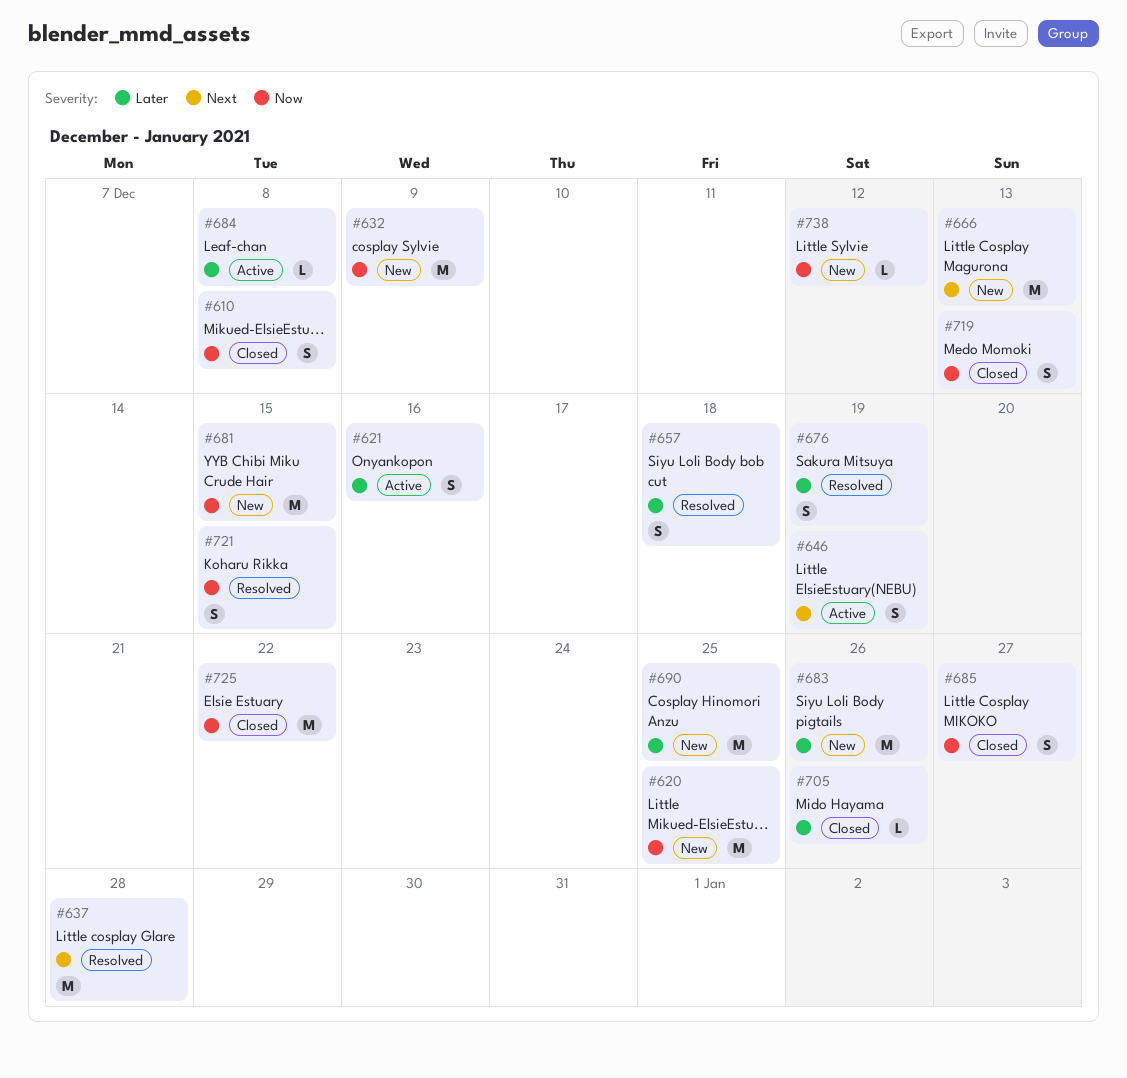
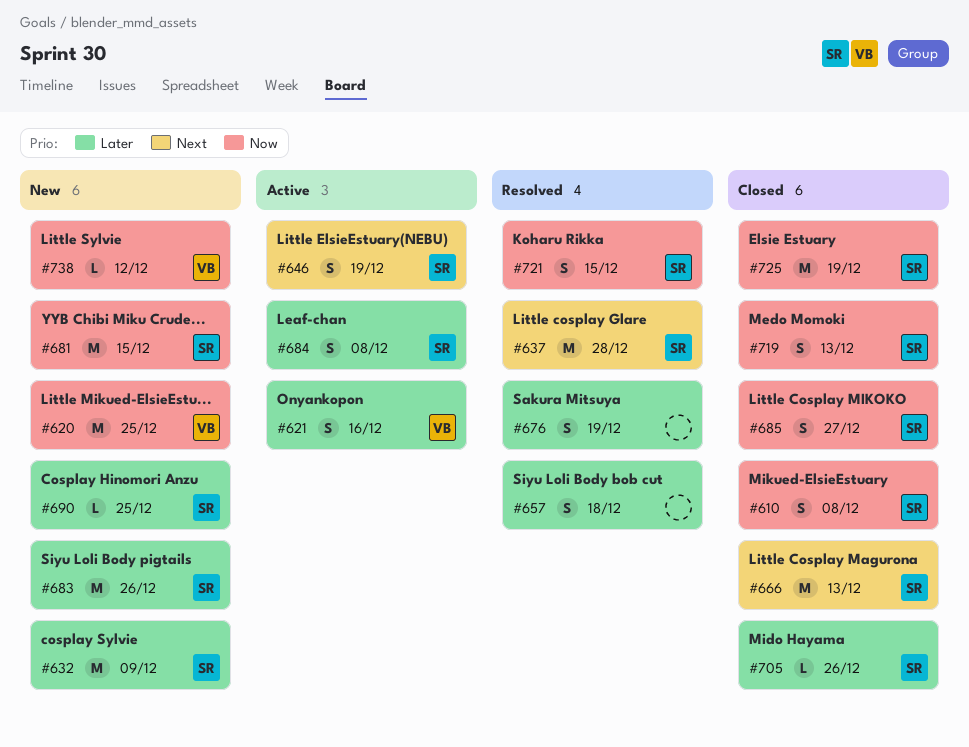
#632, priority: Now -> Later
#666, status: New -> Closed
#684, estimate: L -> S
#690, estimate: M -> L
#725, due: Dec 22 -> Dec 19

